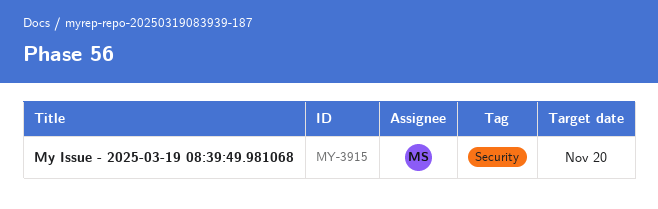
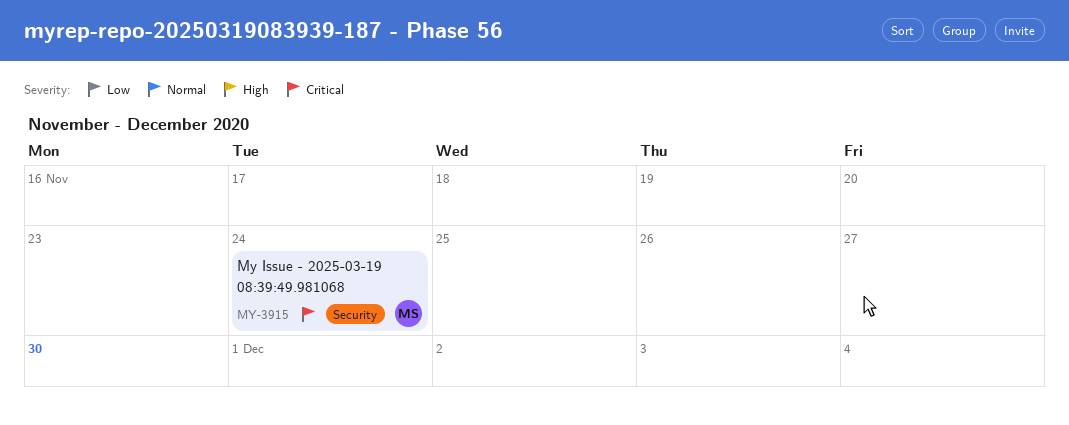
MY-3915, due: Nov 20 -> Nov 24

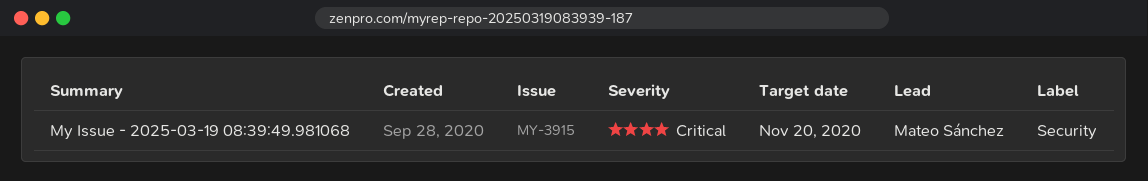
MY-3915, due: Nov 24 -> Nov 20

